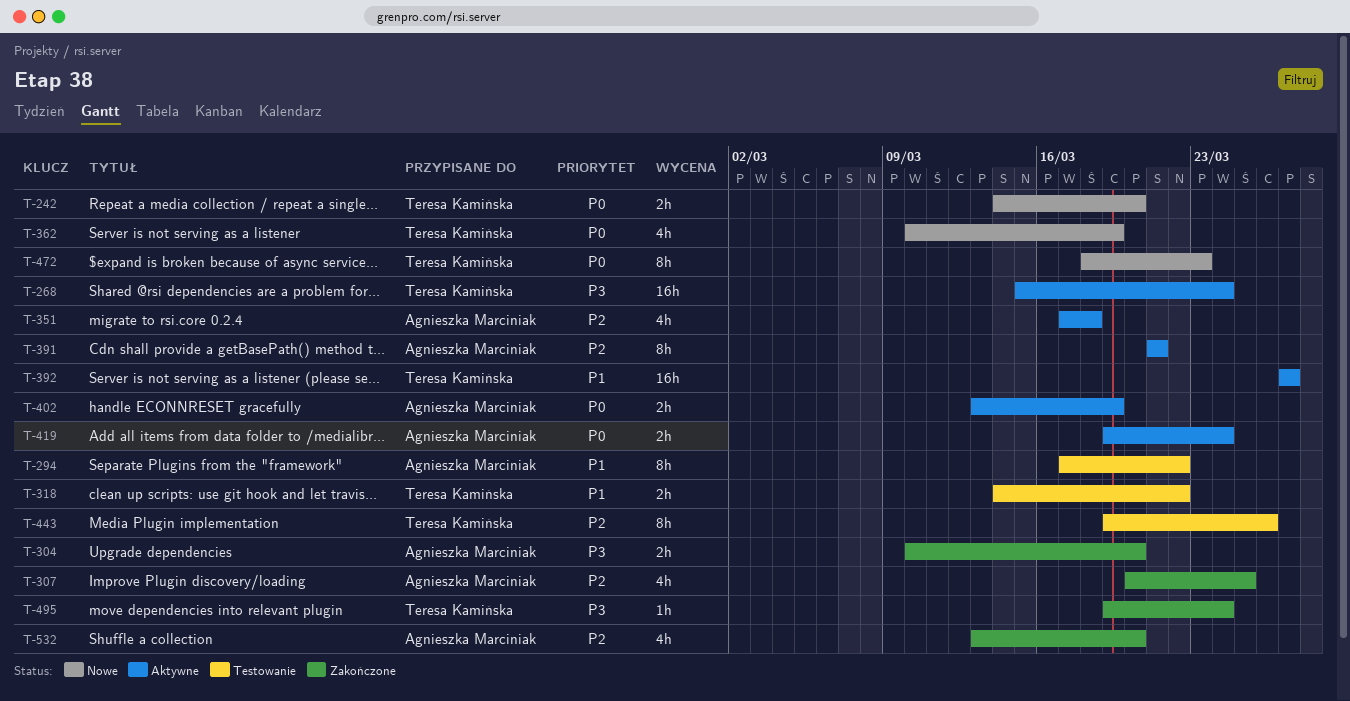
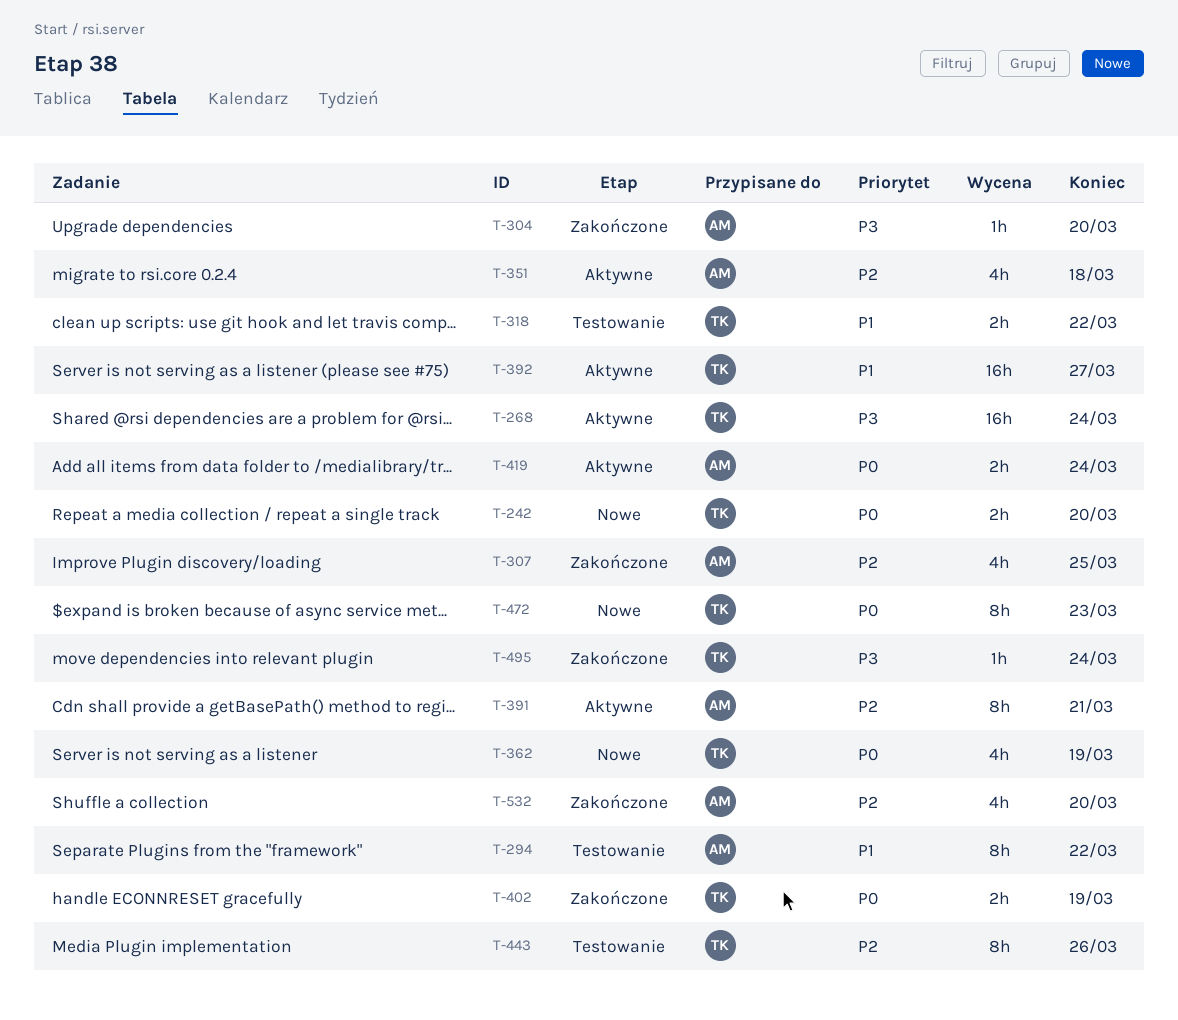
T-304, estimate: 2h -> 1h
T-402, status: Aktywne -> Zakończone
T-402, owner: Agnieszka Marciniak -> Teresa Kamińska

